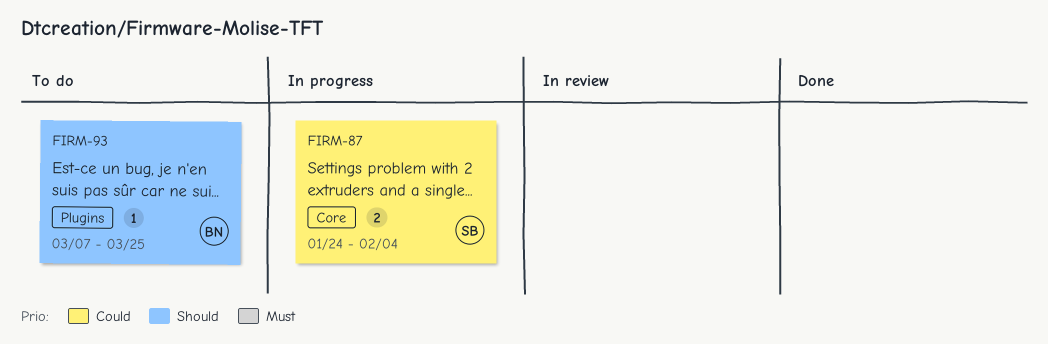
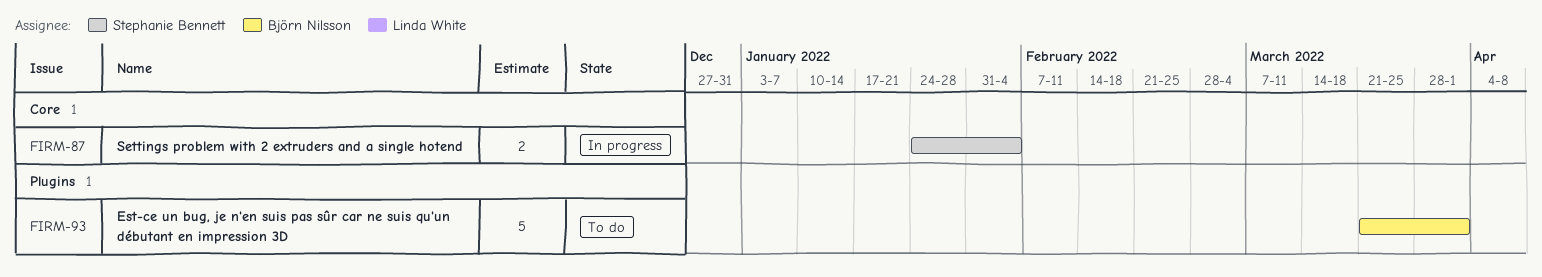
FIRM-93, estimate: 1 -> 5
FIRM-93, start: Mar 7 -> Mar 21
FIRM-93, due: Mar 25 -> Apr 1

